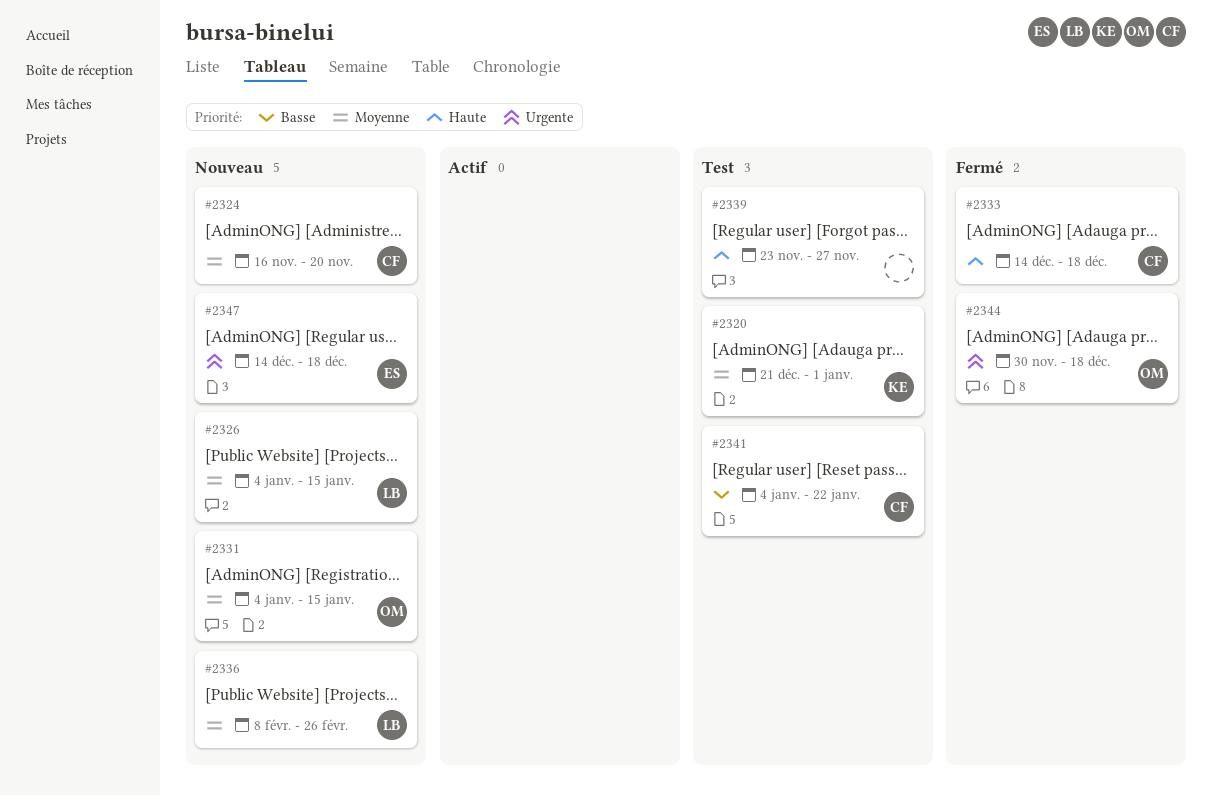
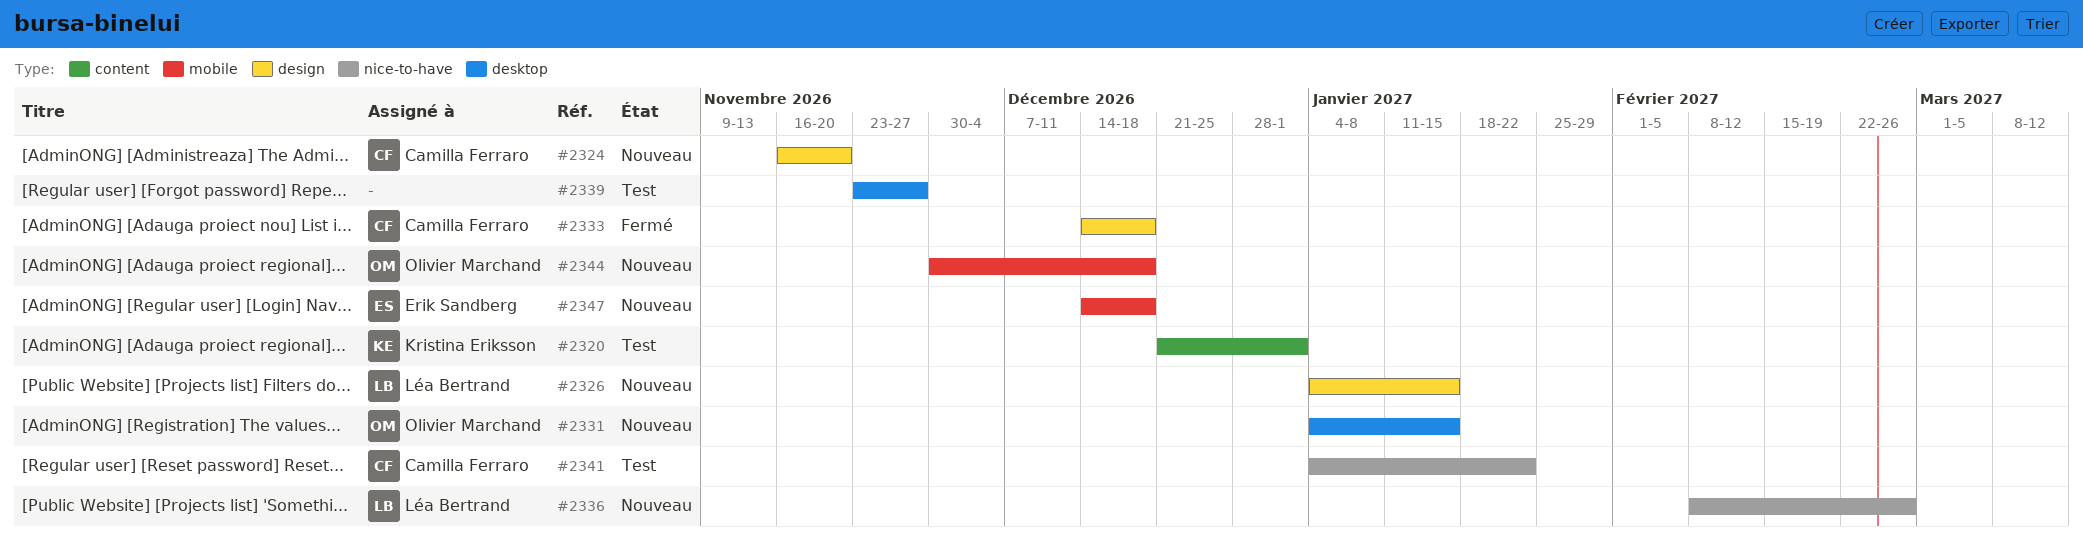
#2344, status: Fermé -> Nouveau

